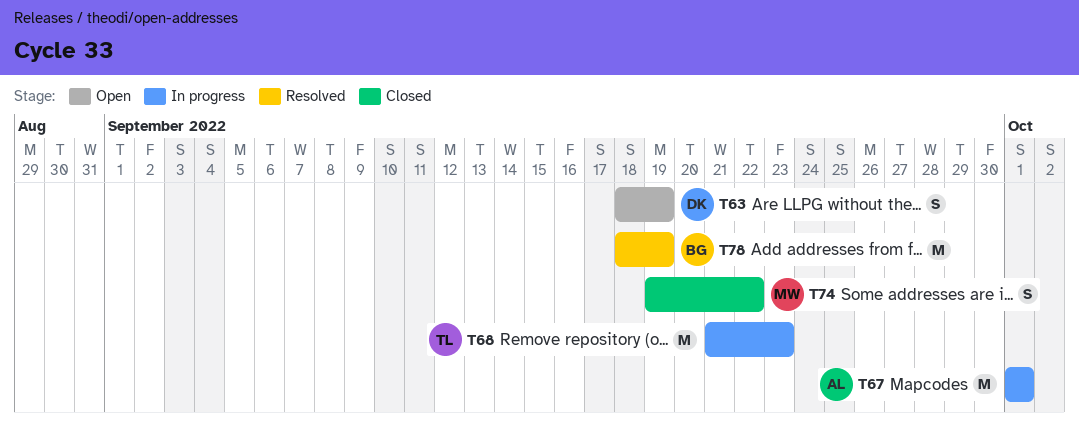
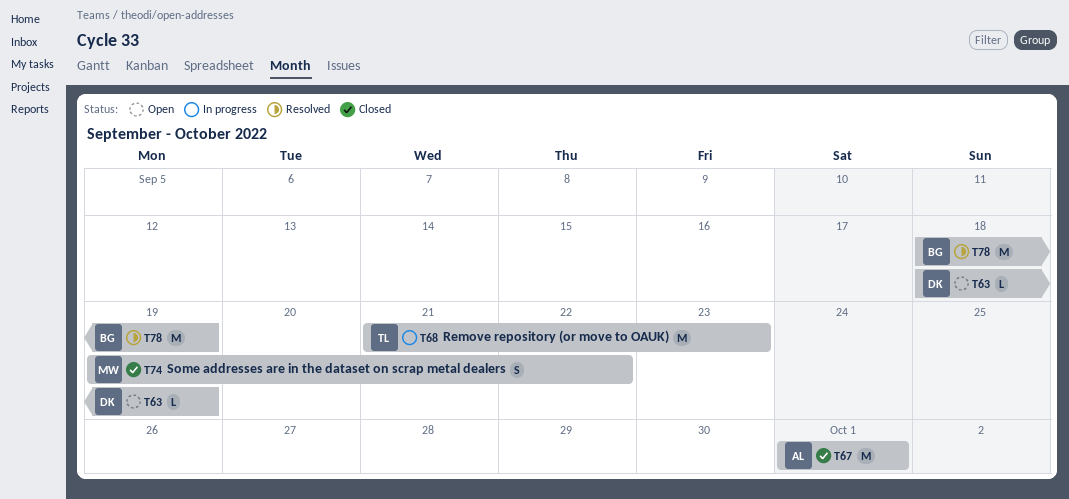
T63, estimate: S -> L
T67, status: In progress -> Closed

